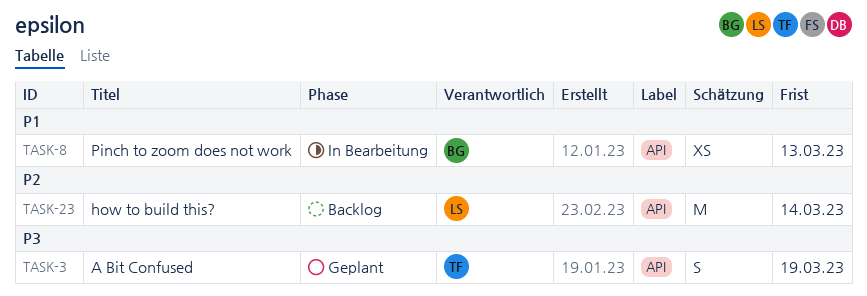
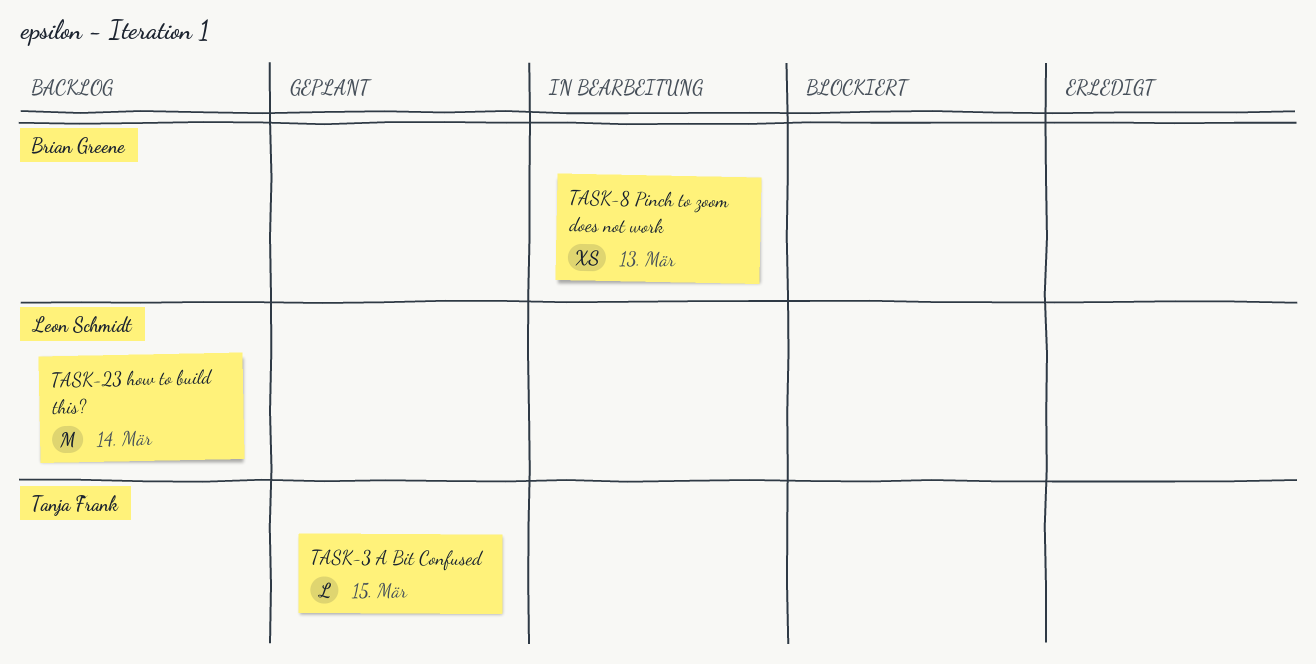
TASK-3, estimate: S -> L
TASK-3, due: Mar 19 -> Mar 15

